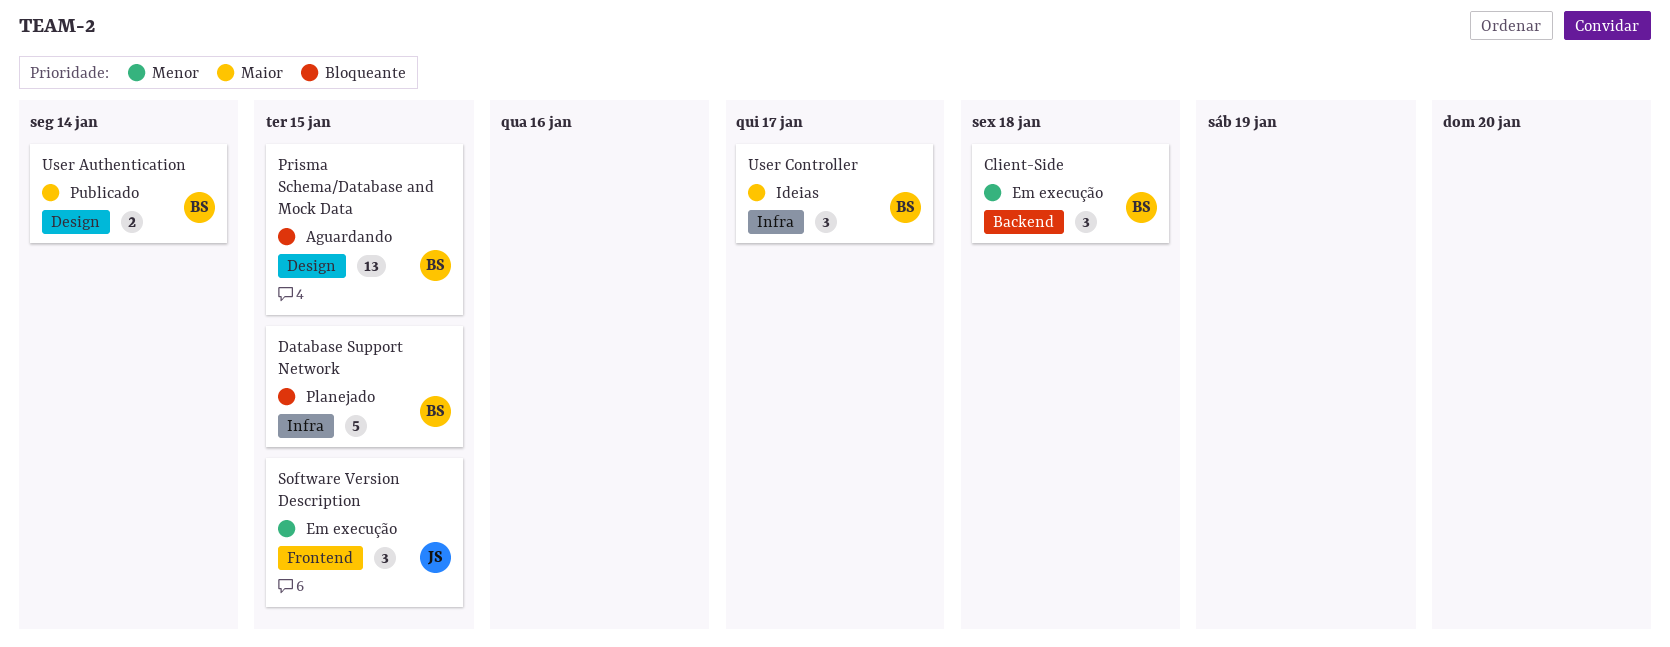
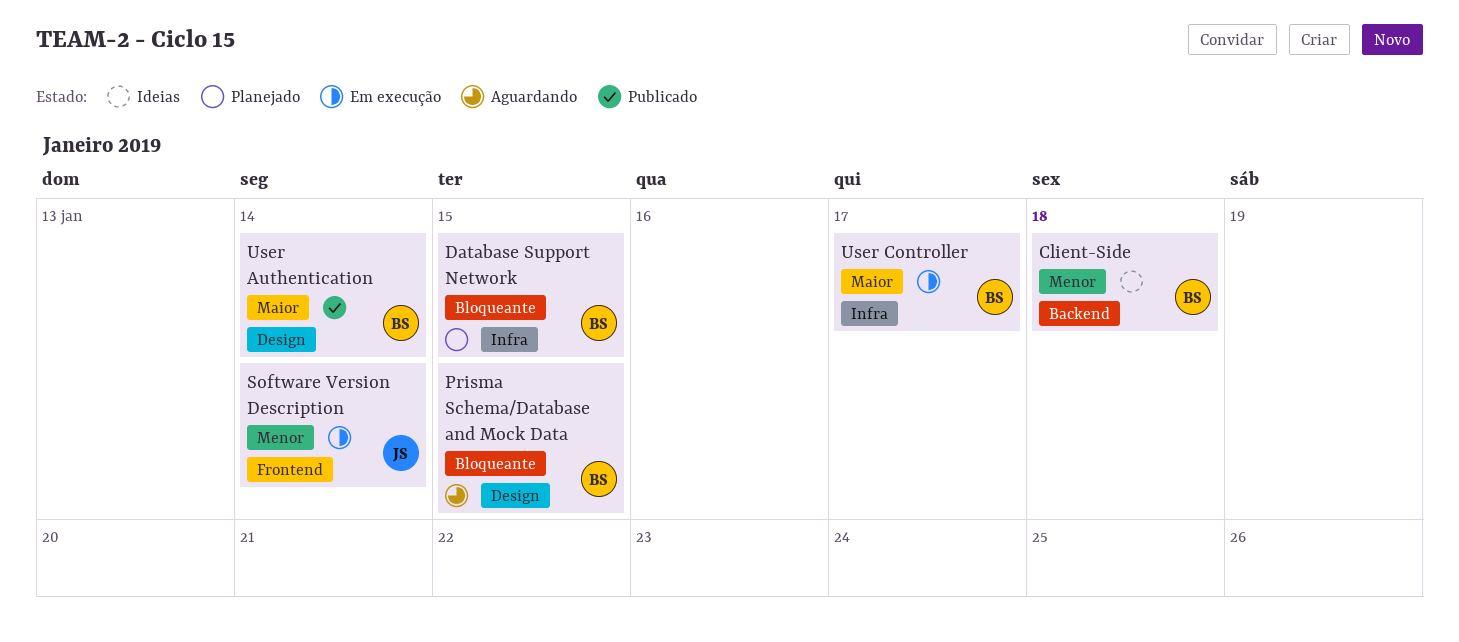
Client-Side, status: Em execução -> Ideias
Software Version Description, due: Jan 15 -> Jan 14
User Controller, status: Ideias -> Em execução

